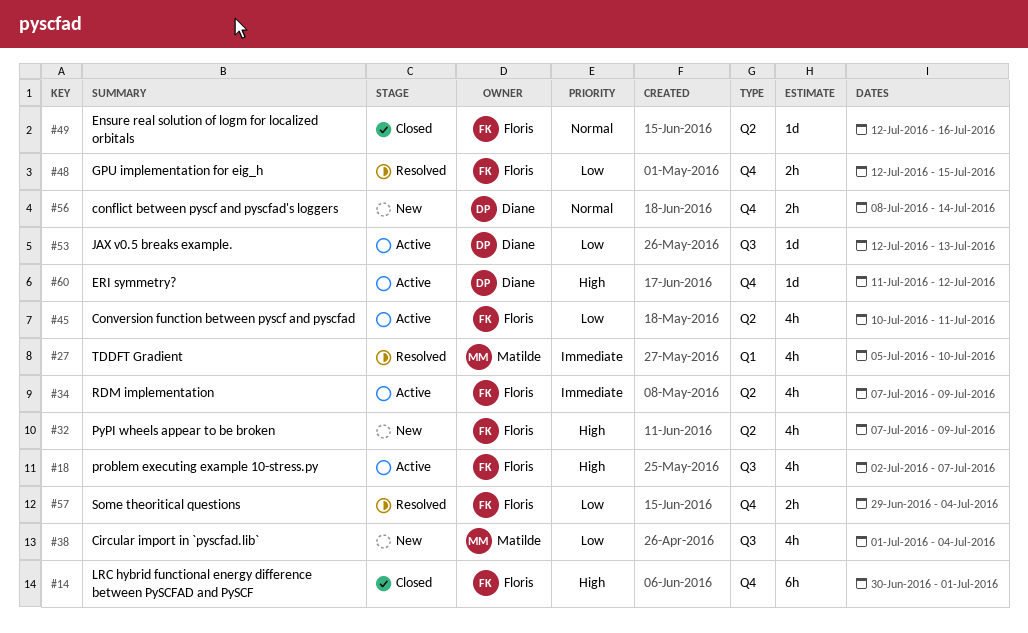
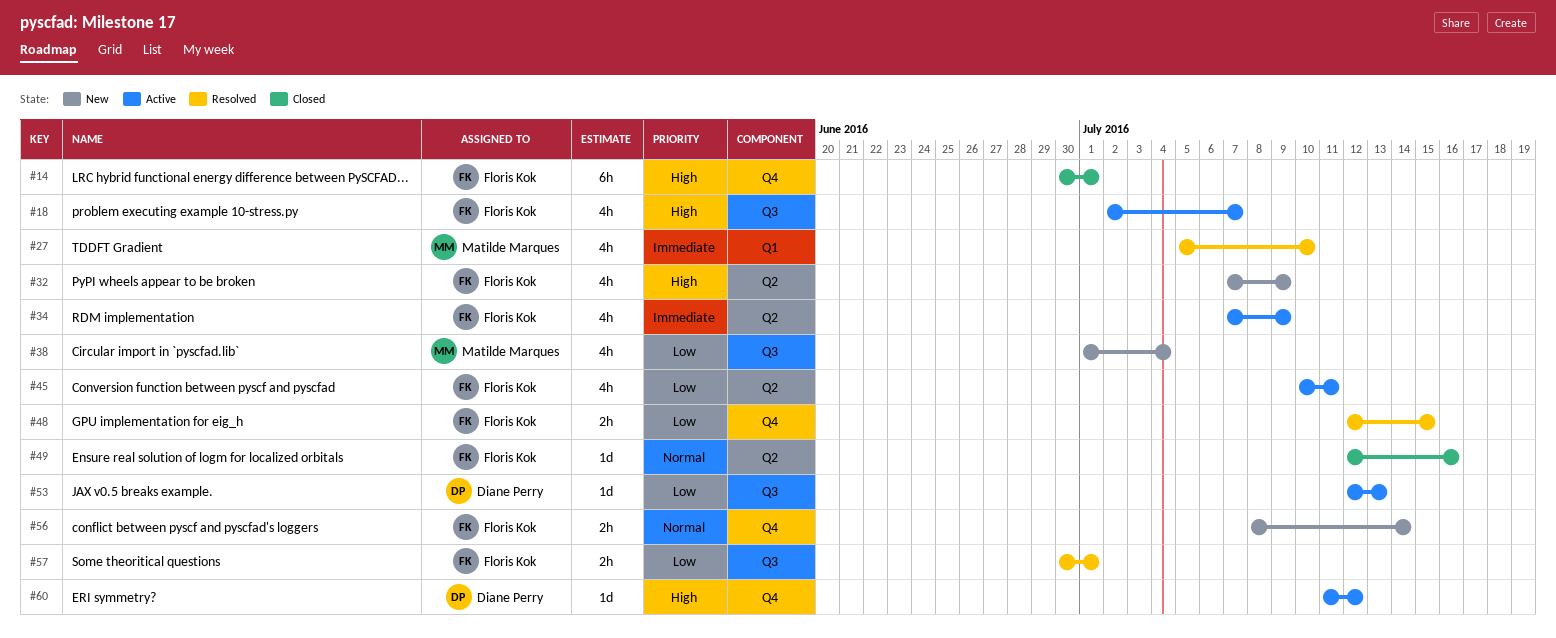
#56, owner: Diane Perry -> Floris Kok
#57, label: Q4 -> Q3
#57, start: Jun 29 -> Jun 30
#57, due: Jul 4 -> Jul 1

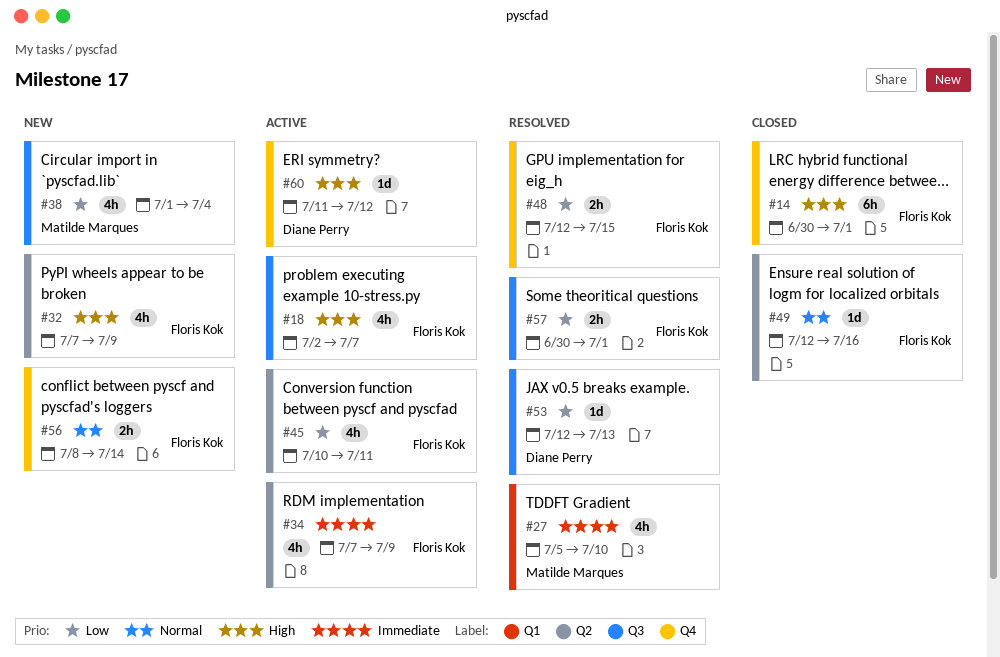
#53, status: Active -> Resolved

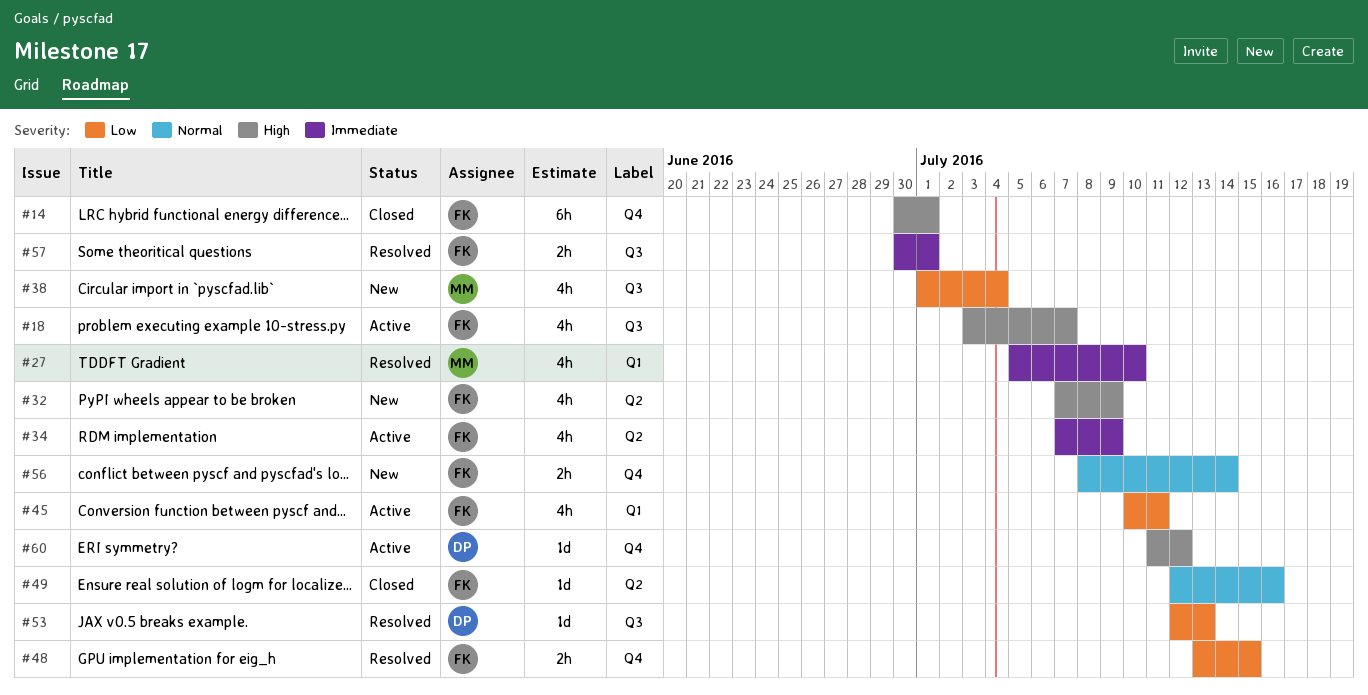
#18, start: Jul 2 -> Jul 3
#45, label: Q2 -> Q1
#48, start: Jul 12 -> Jul 13
#57, priority: Low -> Immediate

